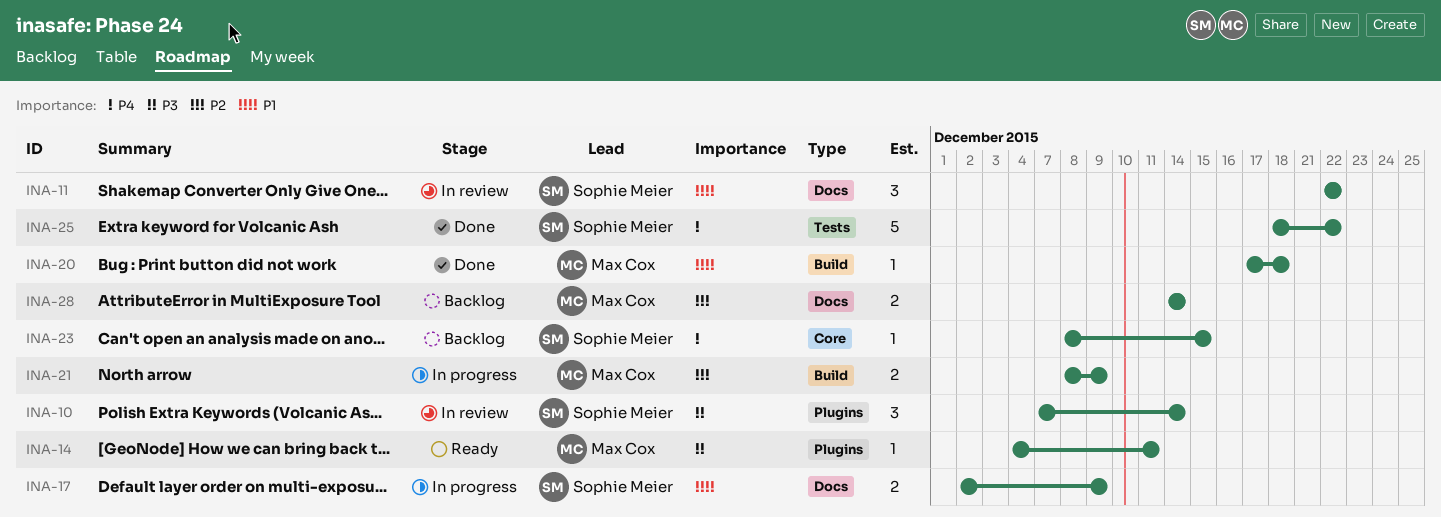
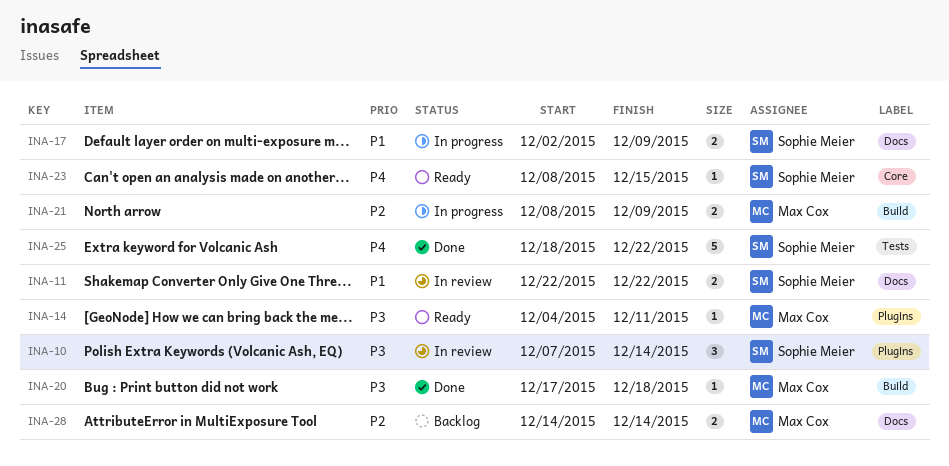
INA-11, estimate: 3 -> 2
INA-20, priority: P1 -> P3
INA-23, status: Backlog -> Ready

